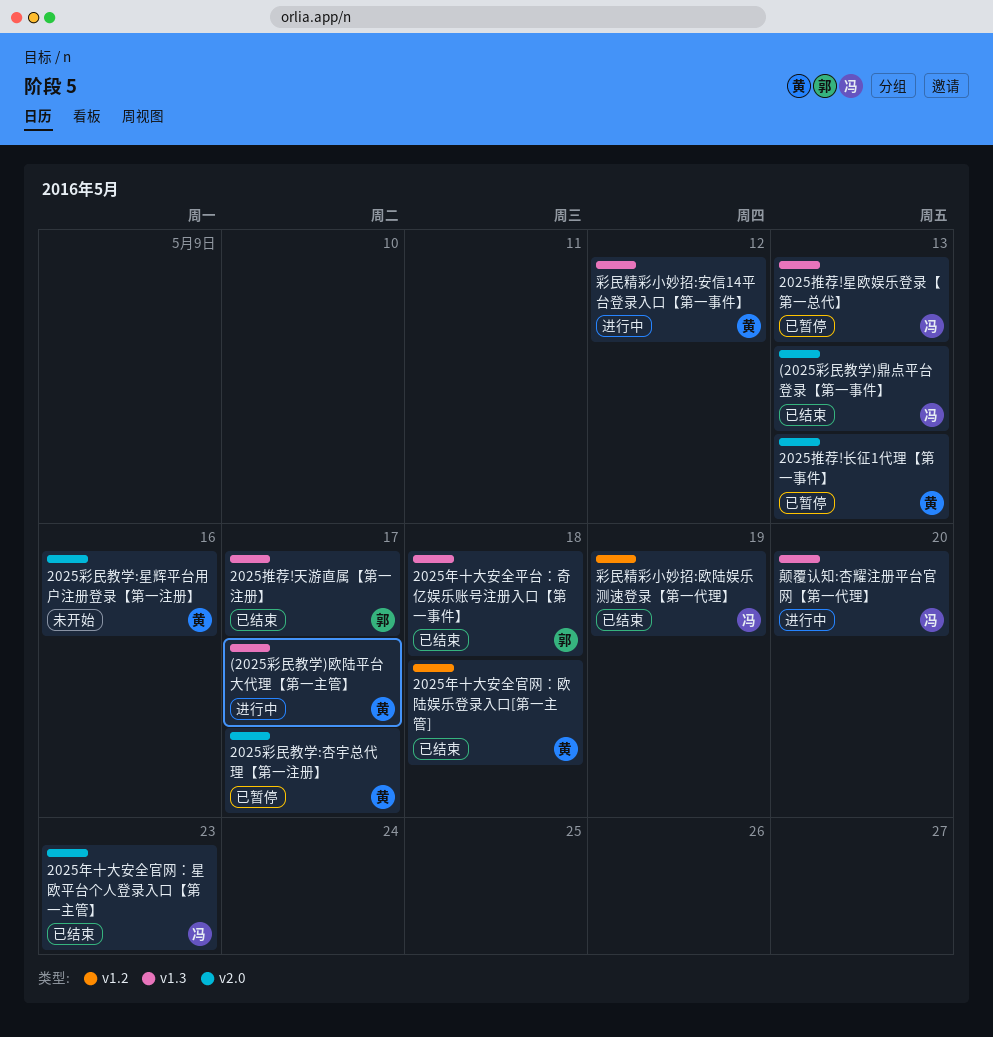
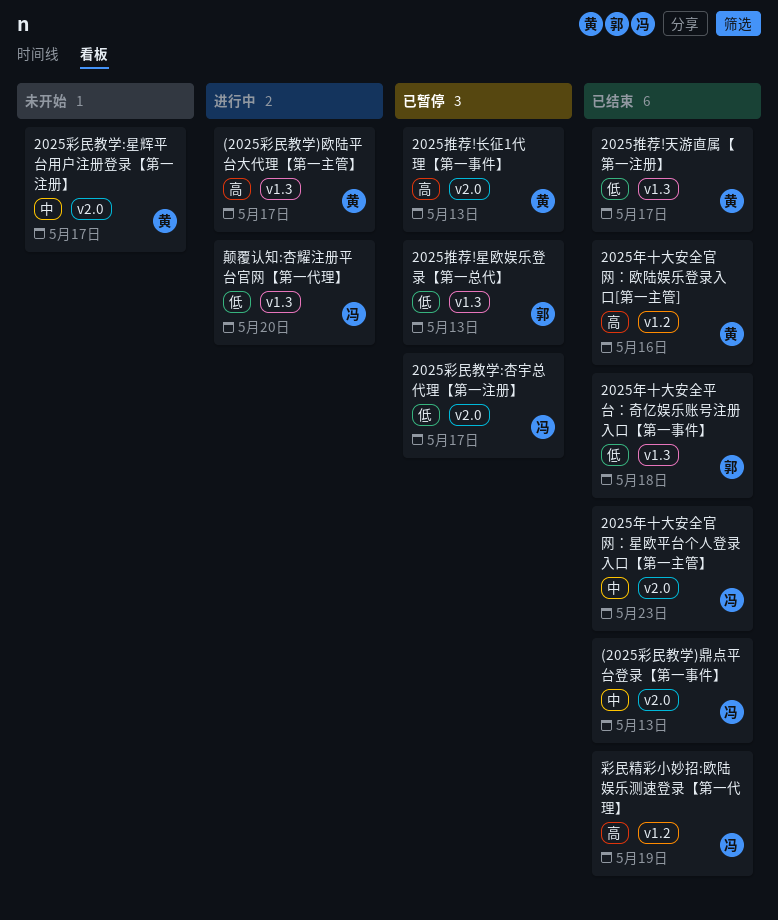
2025年十大安全官网：欧陆娱乐登录入口[第一主管], due: May 18 -> May 16
2025彩民教学:星辉平台用户注册登录【第一注册】, due: May 16 -> May 17
2025彩民教学:杏宇总代理【第一注册】, owner: 黄 -> 冯
2025推荐!天游直属【第一注册】, owner: 郭 -> 黄
2025推荐!星欧娱乐登录【第一总代】, owner: 冯 -> 郭
彩民精彩小妙招:安信14平台登录入口【第一事件】: present -> none

